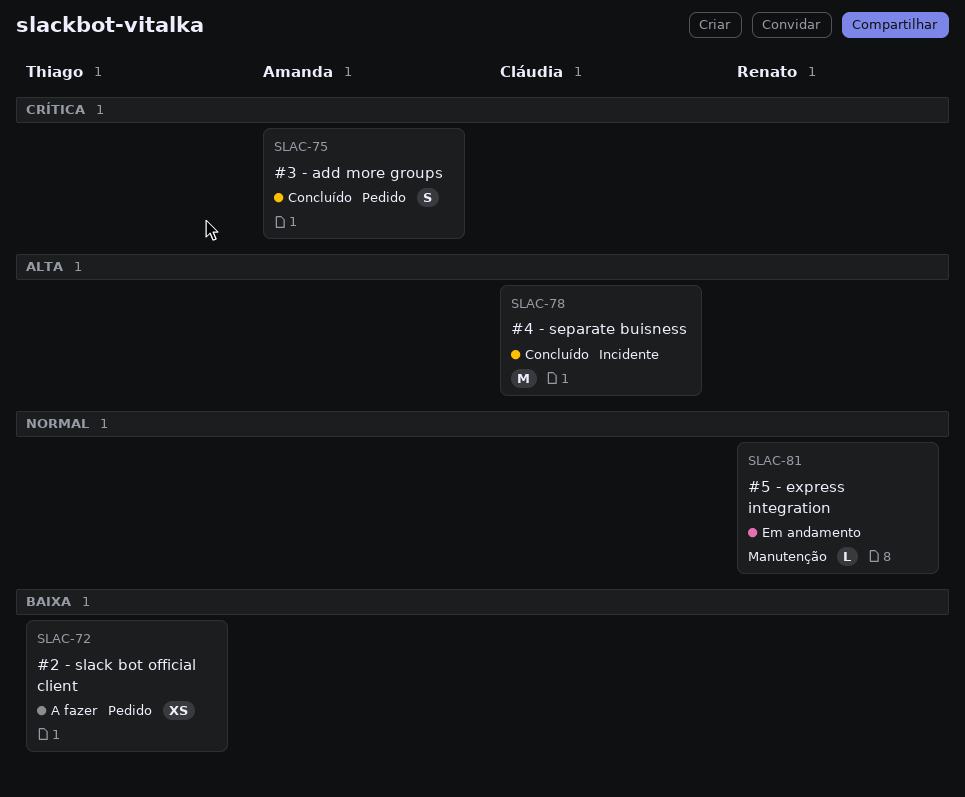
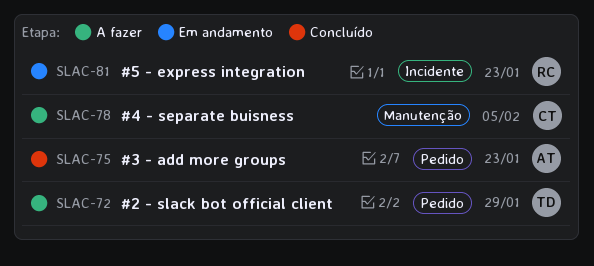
SLAC-78, status: Concluído -> A fazer
SLAC-78, label: Incidente -> Manutenção
SLAC-81, label: Manutenção -> Incidente

